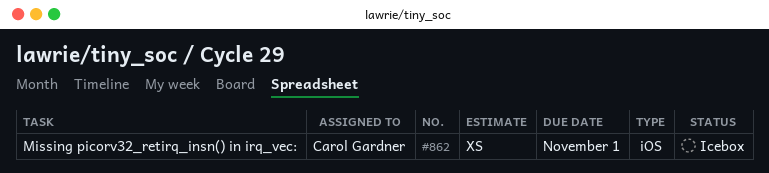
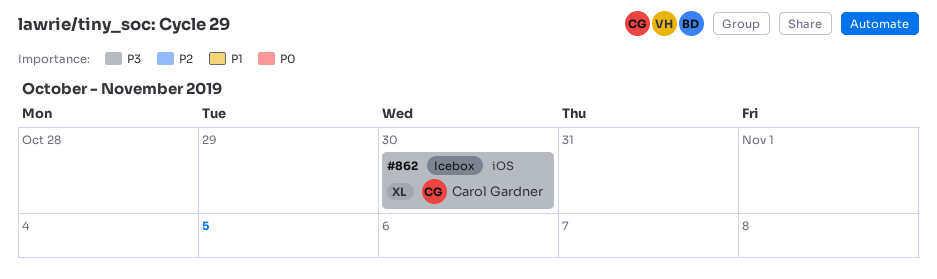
#862, estimate: XS -> XL
#862, due: Nov 1 -> Oct 30

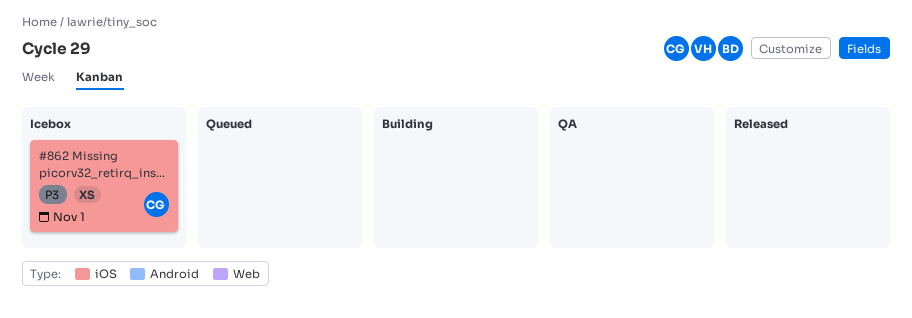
#862, estimate: XL -> XS
#862, due: Oct 30 -> Nov 1

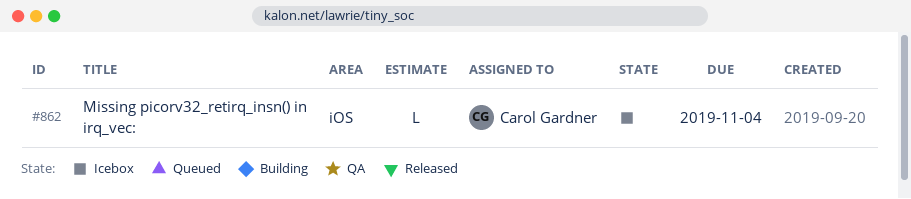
#862, estimate: XS -> L
#862, due: Nov 1 -> Nov 4

